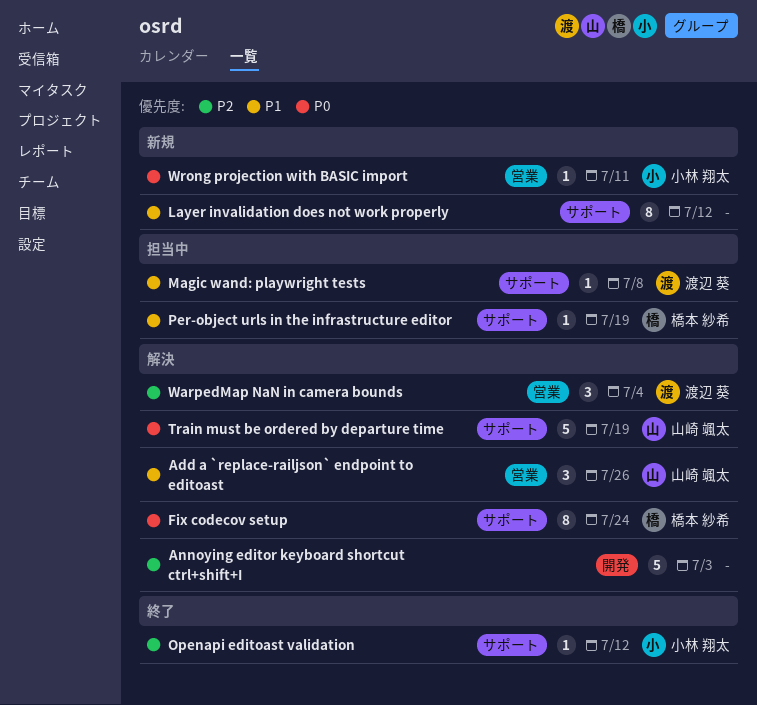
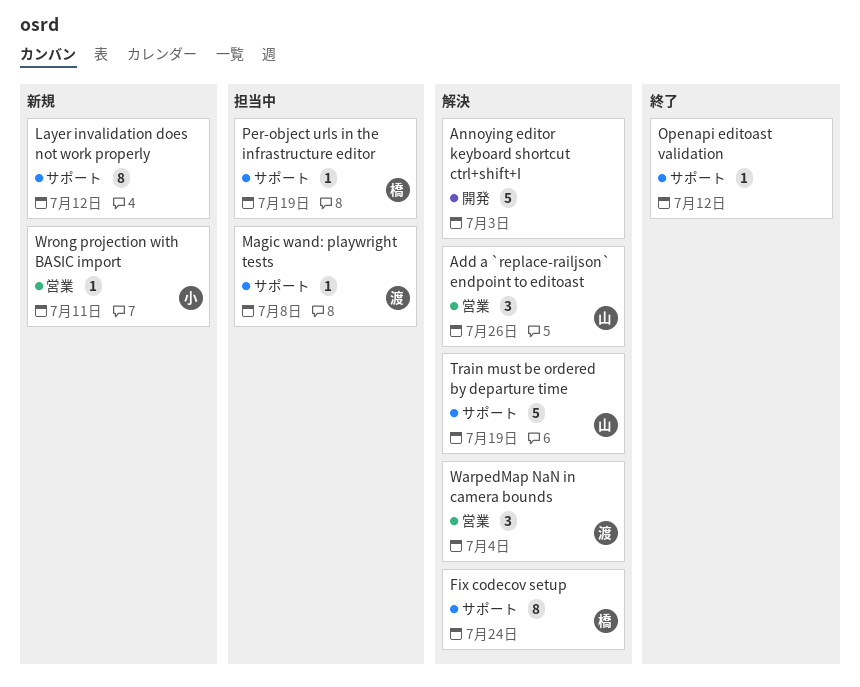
Openapi editoast validation, owner: 小林 翔太 -> none

